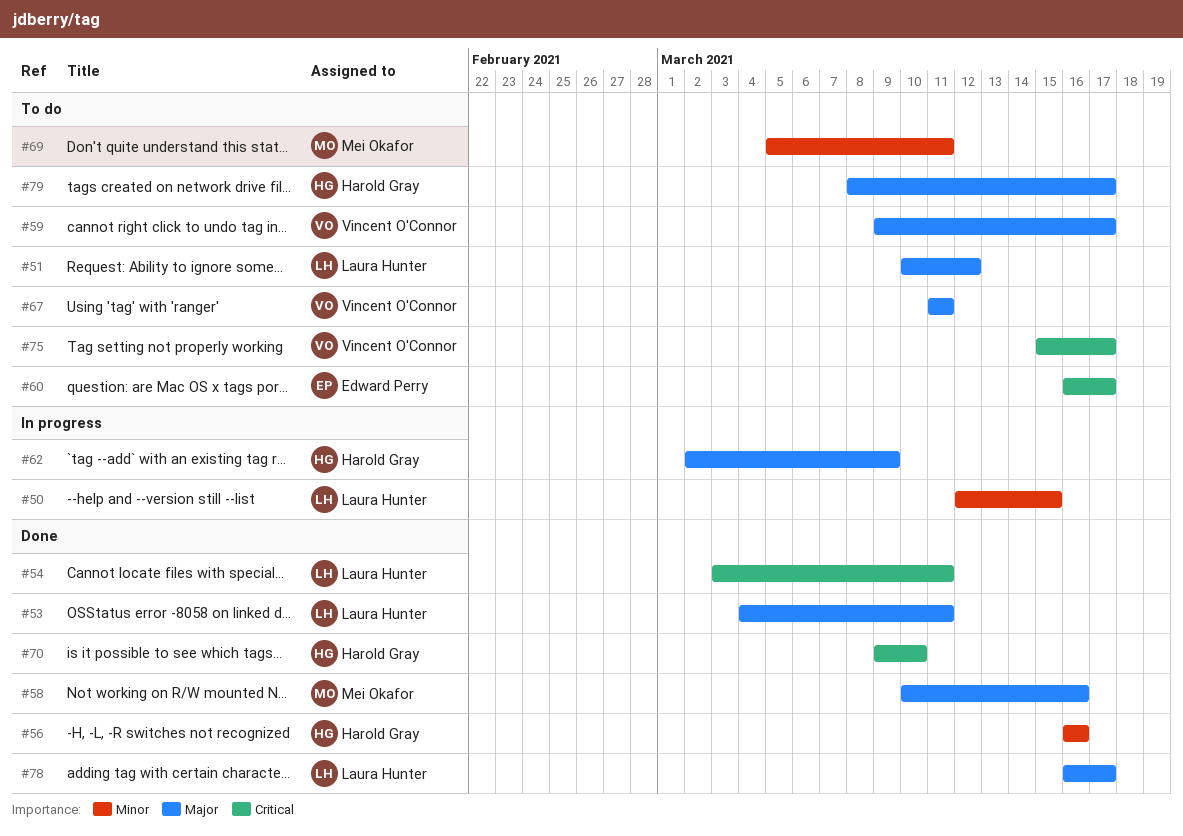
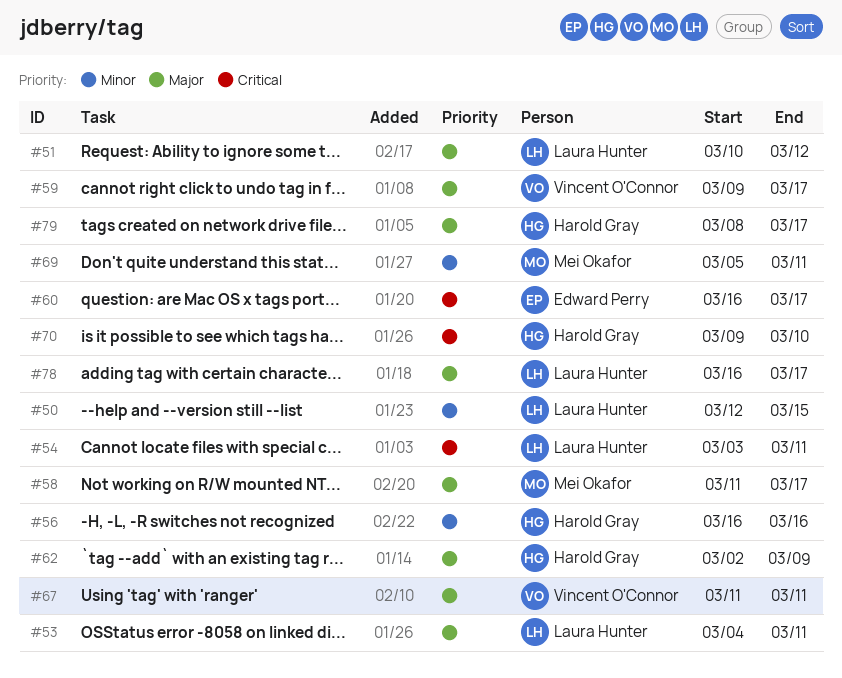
#58, start: Mar 10 -> Mar 11
#58, due: Mar 16 -> Mar 17
#75: present -> none

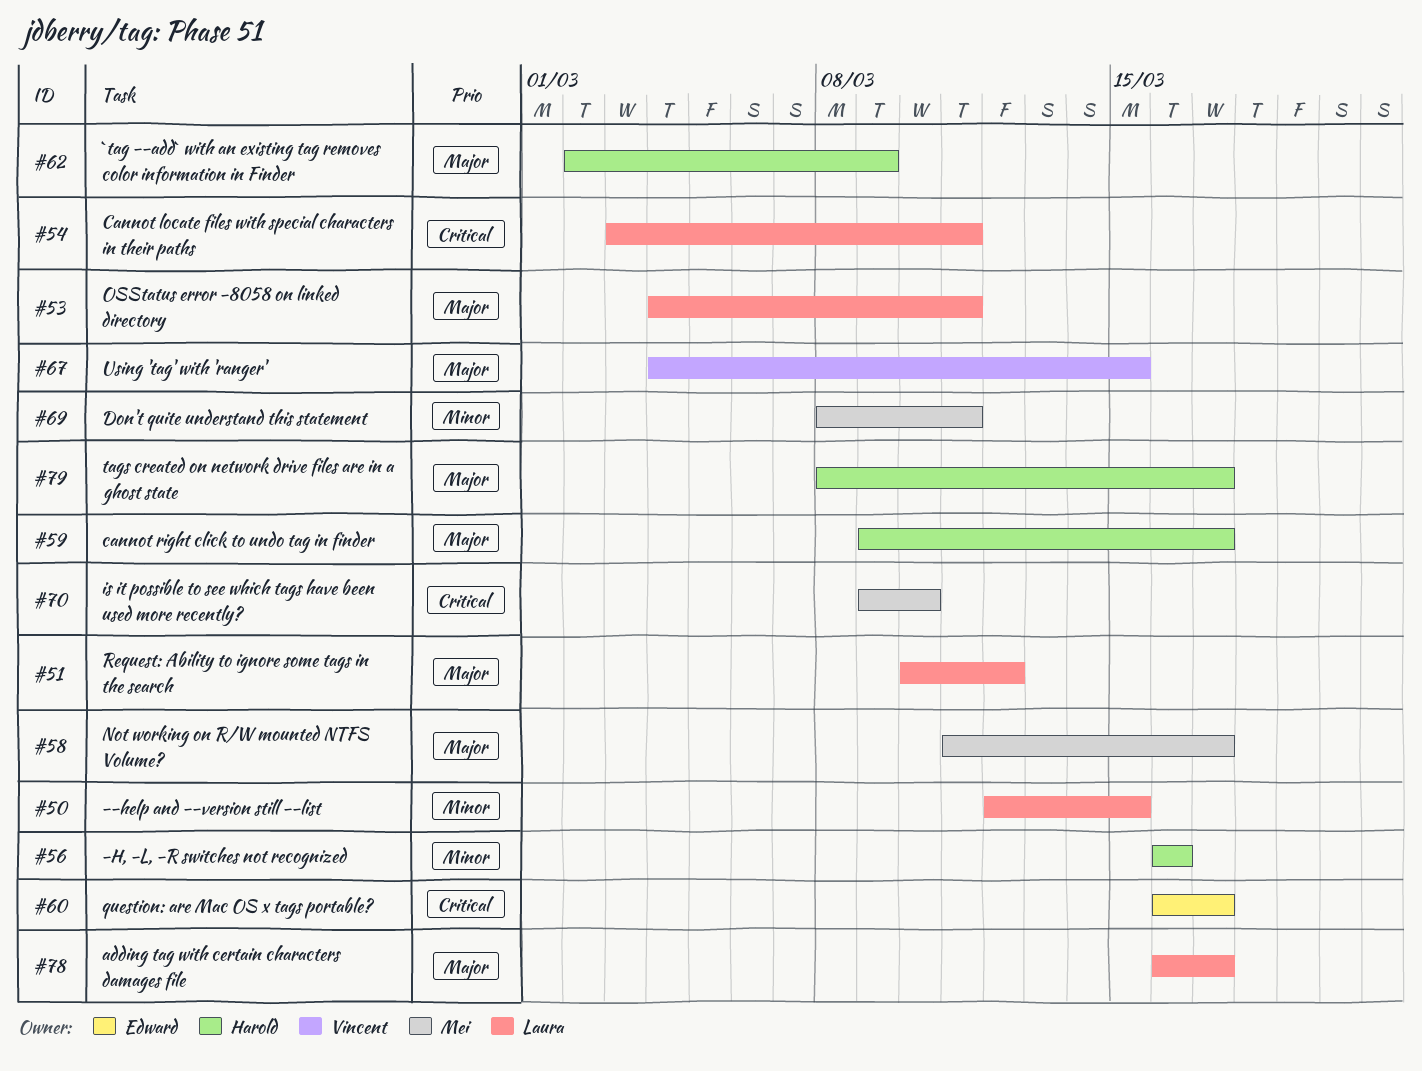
#59, owner: Vincent O'Connor -> Harold Gray
#67, start: Mar 11 -> Mar 4
#67, due: Mar 11 -> Mar 15
#69, start: Mar 5 -> Mar 8
#70, owner: Harold Gray -> Mei Okafor

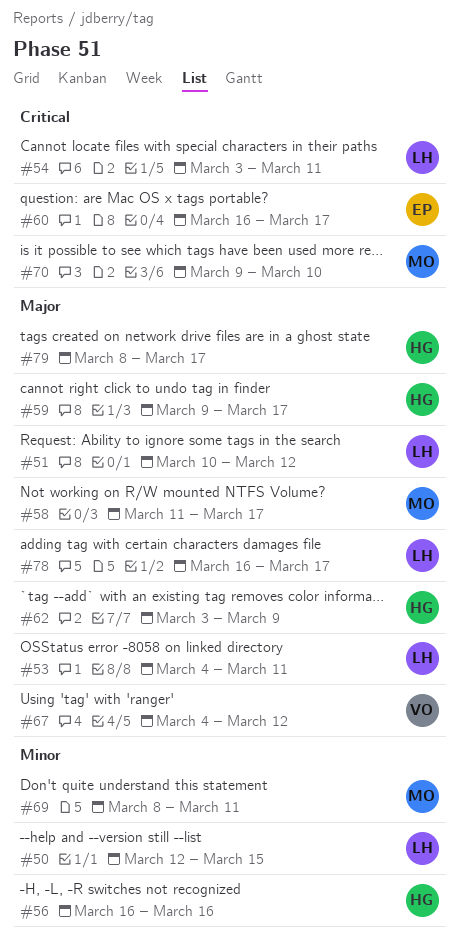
#62, start: Mar 2 -> Mar 3
#67, due: Mar 15 -> Mar 12

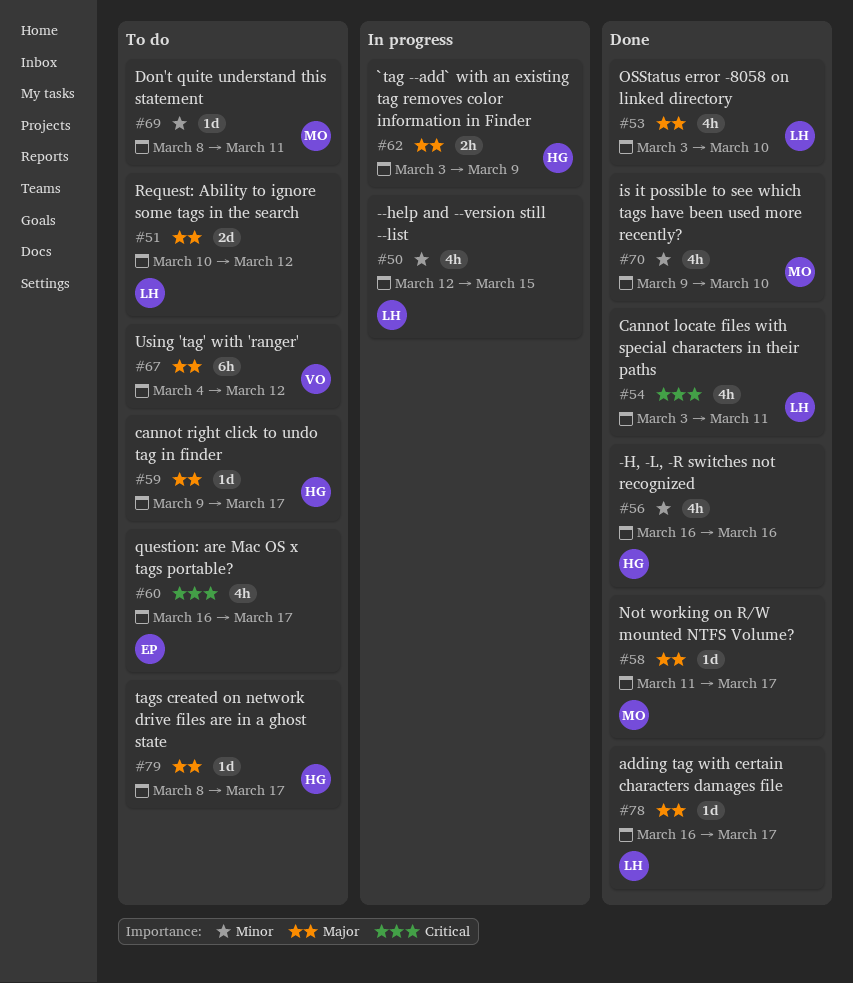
#53, start: Mar 4 -> Mar 3
#53, due: Mar 11 -> Mar 10
#70, priority: Critical -> Minor

